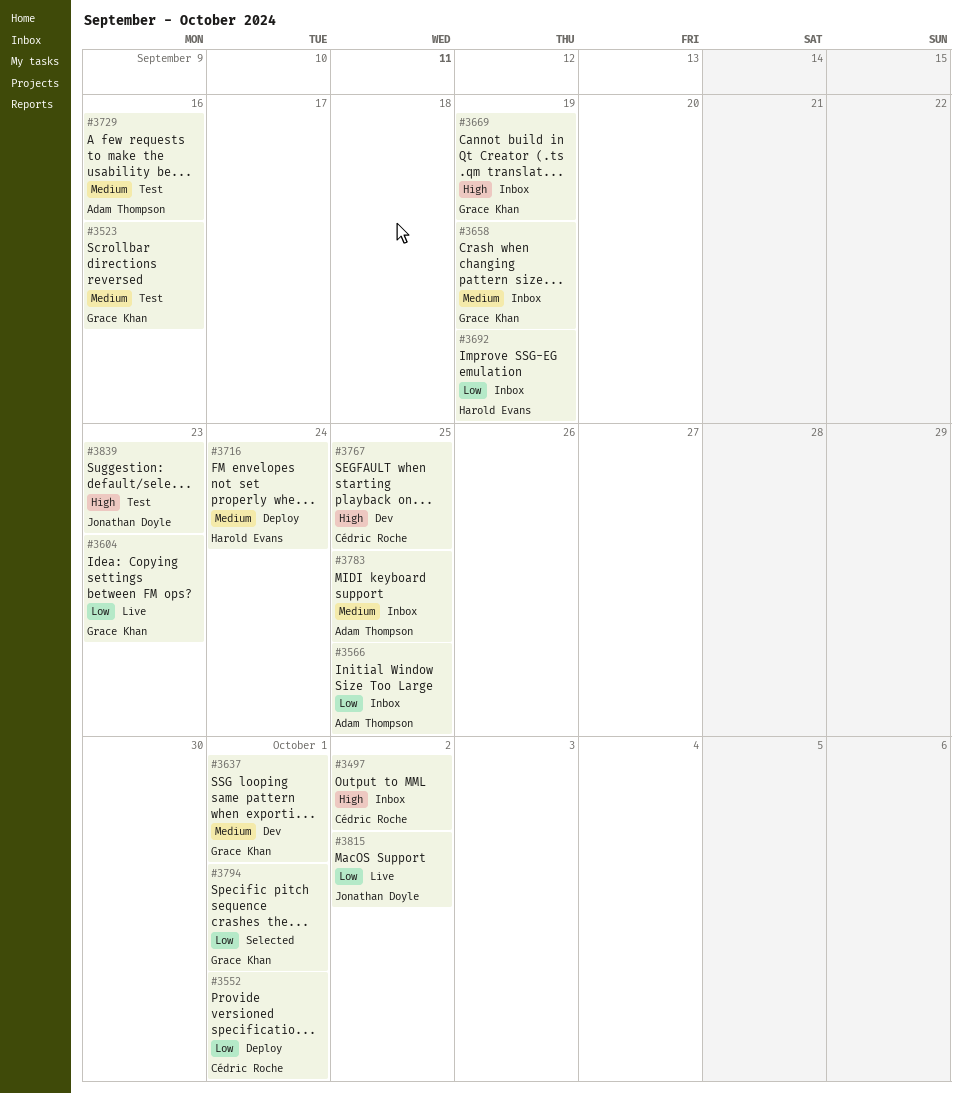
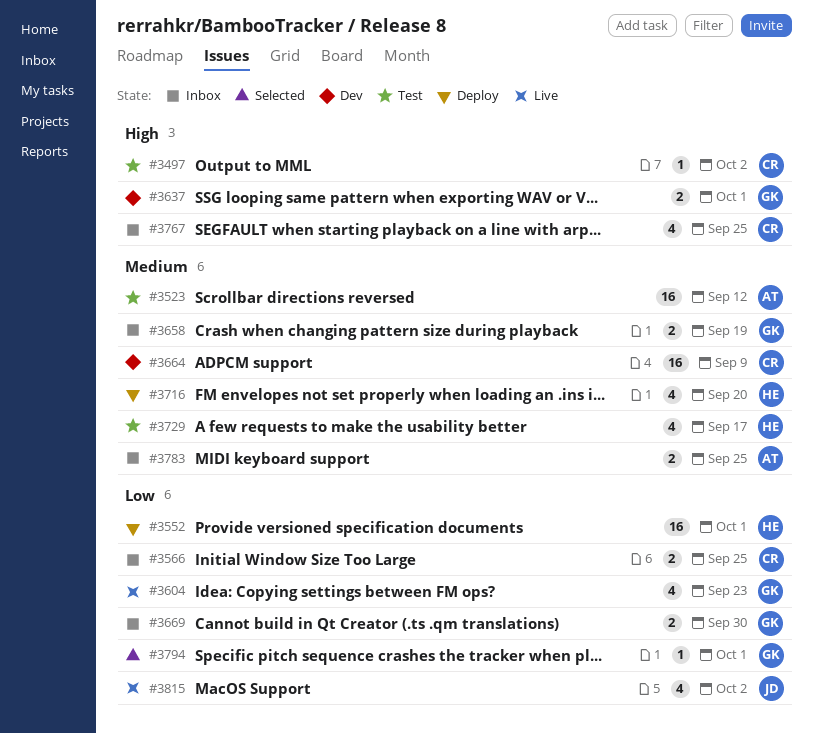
#3497, status: Inbox -> Test
#3523, owner: Grace Khan -> Adam Thompson
#3523, due: Sep 16 -> Sep 12
#3552, owner: Cédric Roche -> Harold Evans
#3566, owner: Adam Thompson -> Cédric Roche
#3637, priority: Medium -> High
#3664: none -> present
#3669, priority: High -> Low
#3669, due: Sep 19 -> Sep 30
#3692: present -> none
#3716, due: Sep 24 -> Sep 20
#3729, owner: Adam Thompson -> Harold Evans
#3729, due: Sep 16 -> Sep 17
#3767, status: Dev -> Inbox
#3839: present -> none

